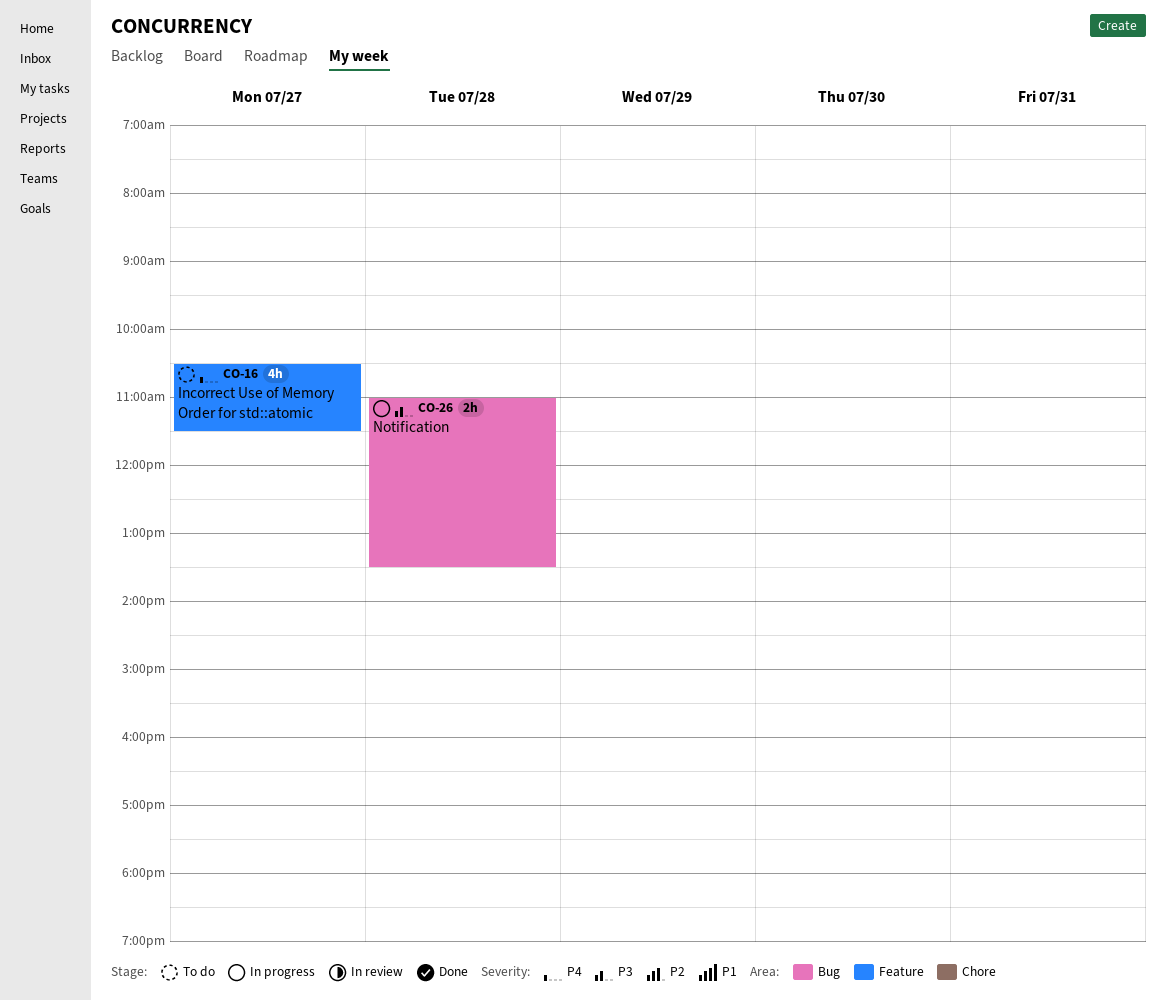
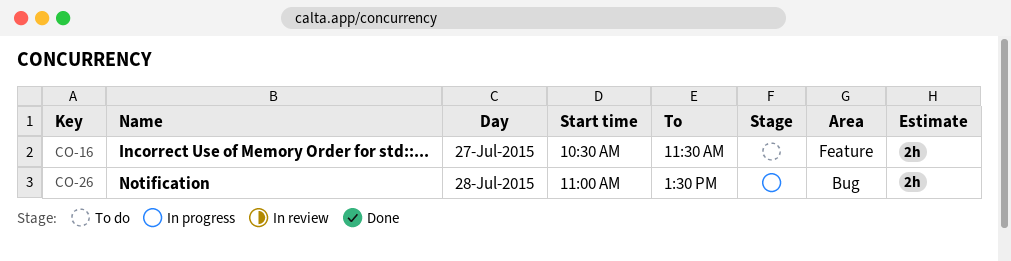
CO-16, estimate: 4h -> 2h

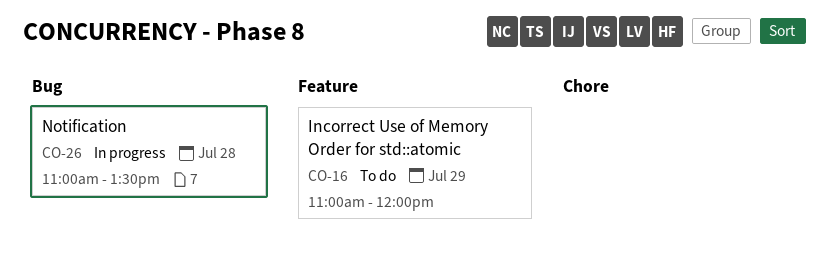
CO-16, day: Jul 27 -> Jul 29
CO-16, begins: 10:30 -> 11:00
CO-16, ends: 11:30 -> 12:00

